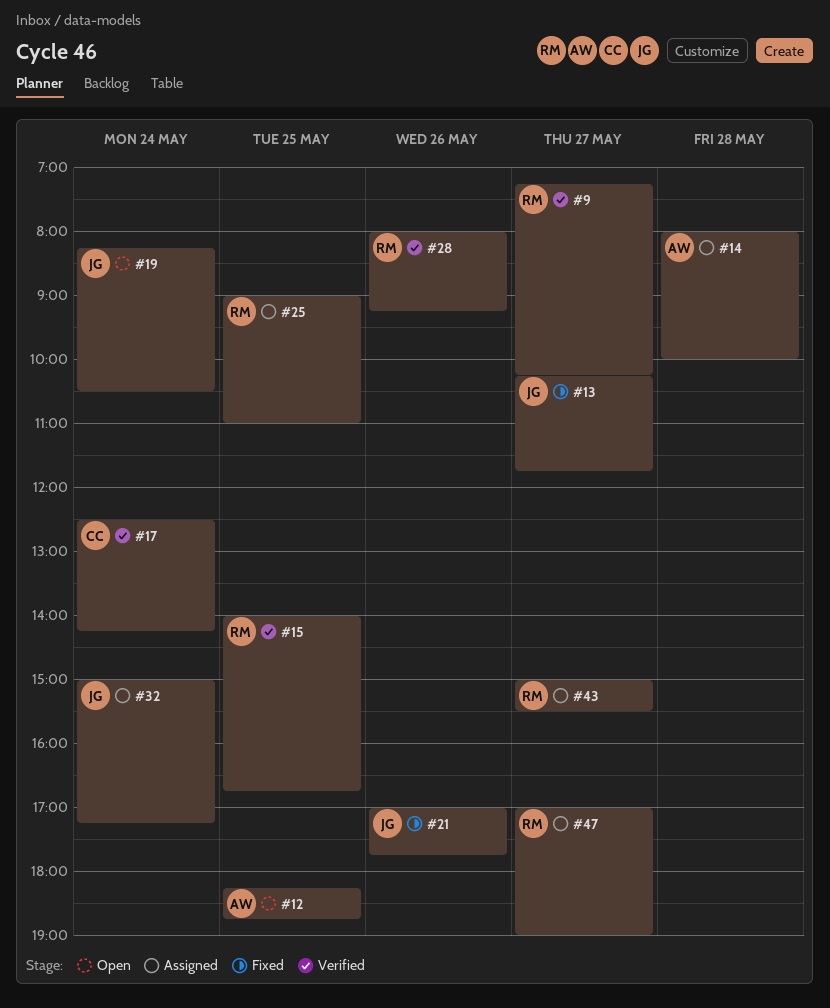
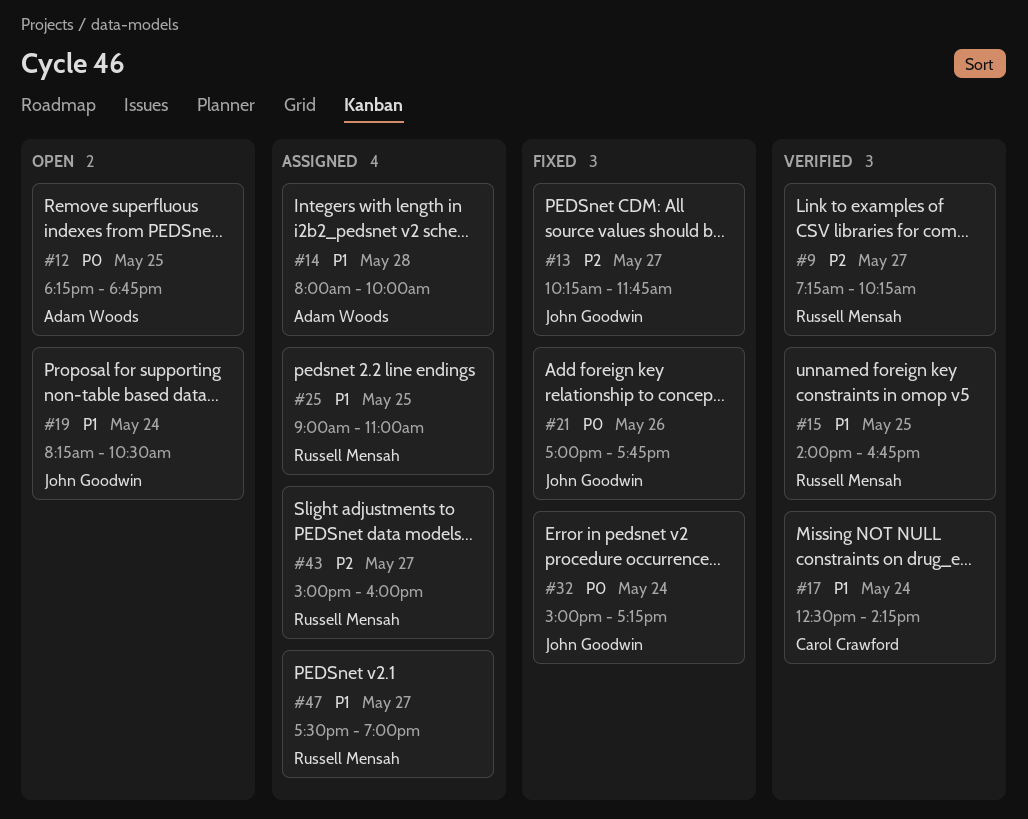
#28: present -> none
#32, status: Assigned -> Fixed
#43, ends: 15:30 -> 16:00
#47, begins: 17:00 -> 17:30

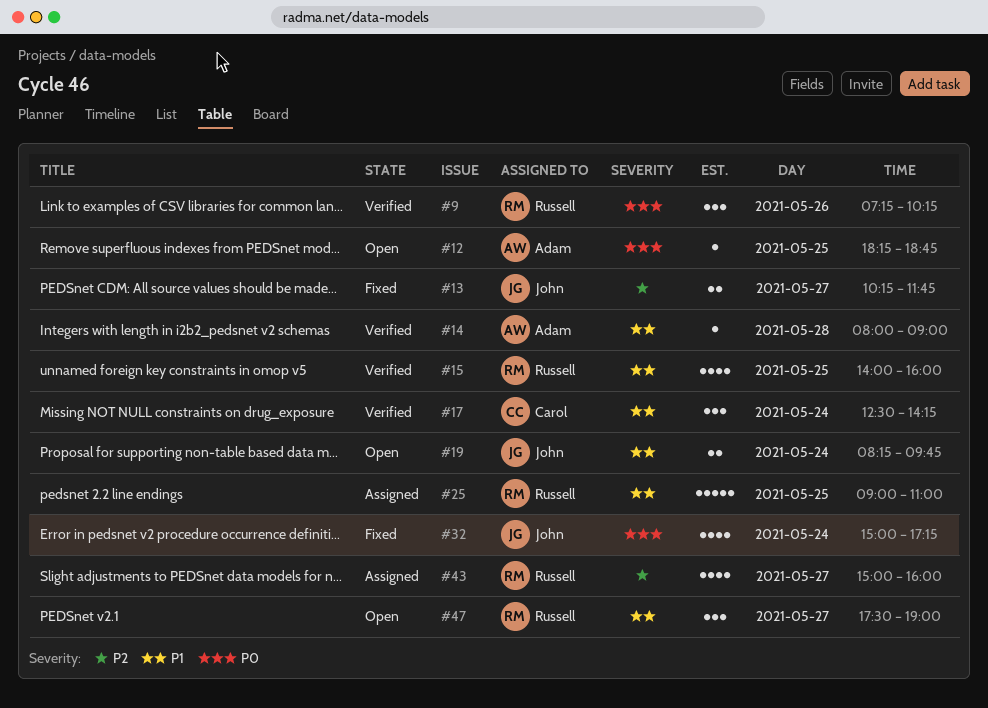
#9, priority: P2 -> P0
#9, day: May 27 -> May 26
#14, status: Assigned -> Verified
#14, ends: 10:00 -> 09:00
#15, ends: 16:45 -> 16:00
#19, ends: 10:30 -> 09:45
#21: present -> none
#47, status: Assigned -> Open

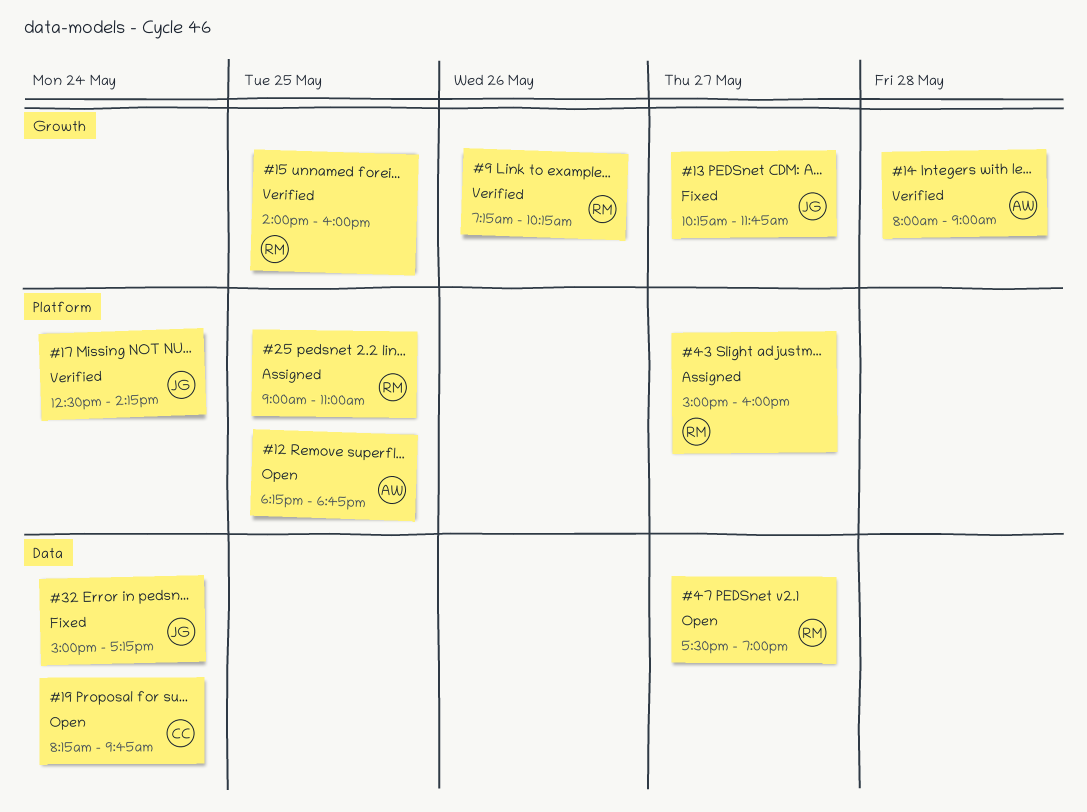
#17, owner: Carol -> John
#19, owner: John -> Carol

